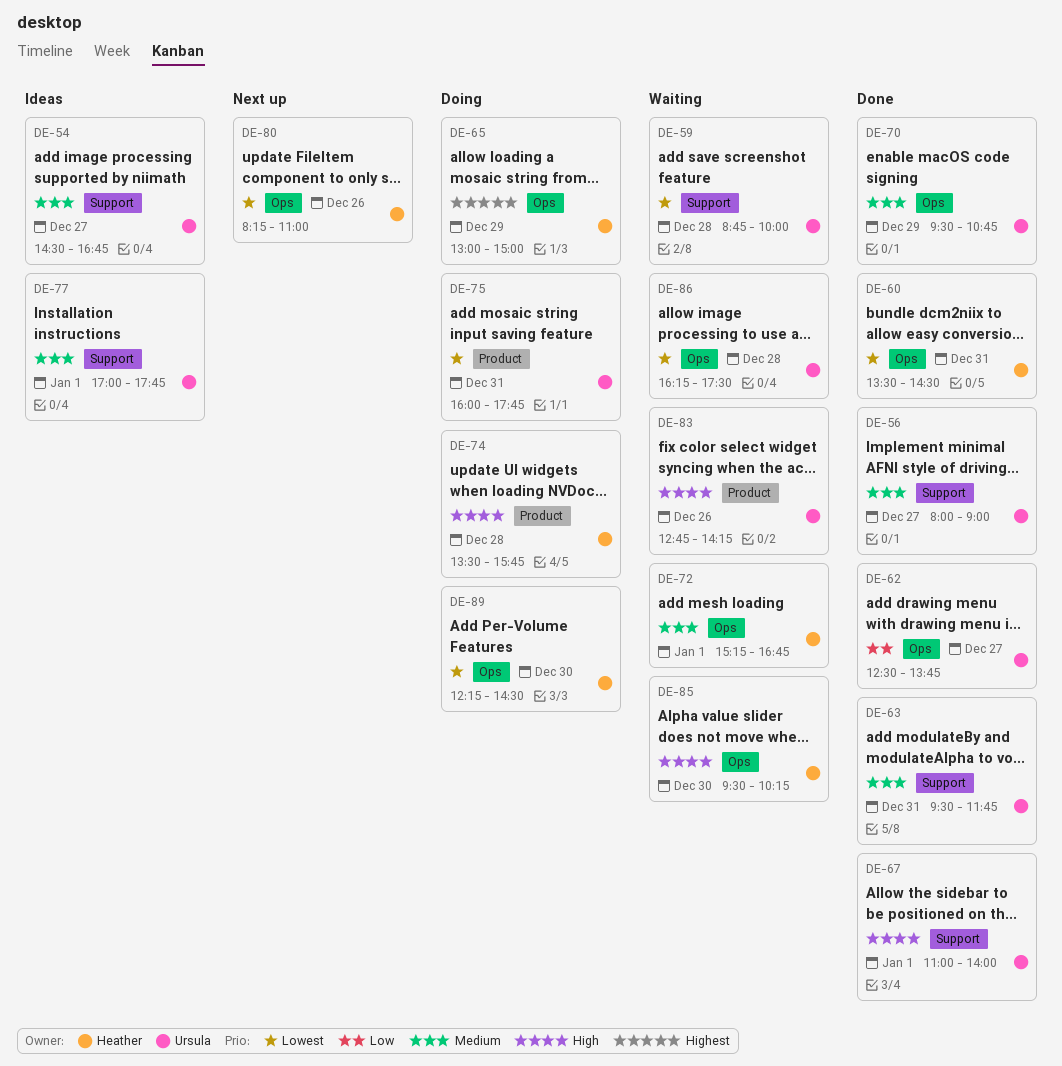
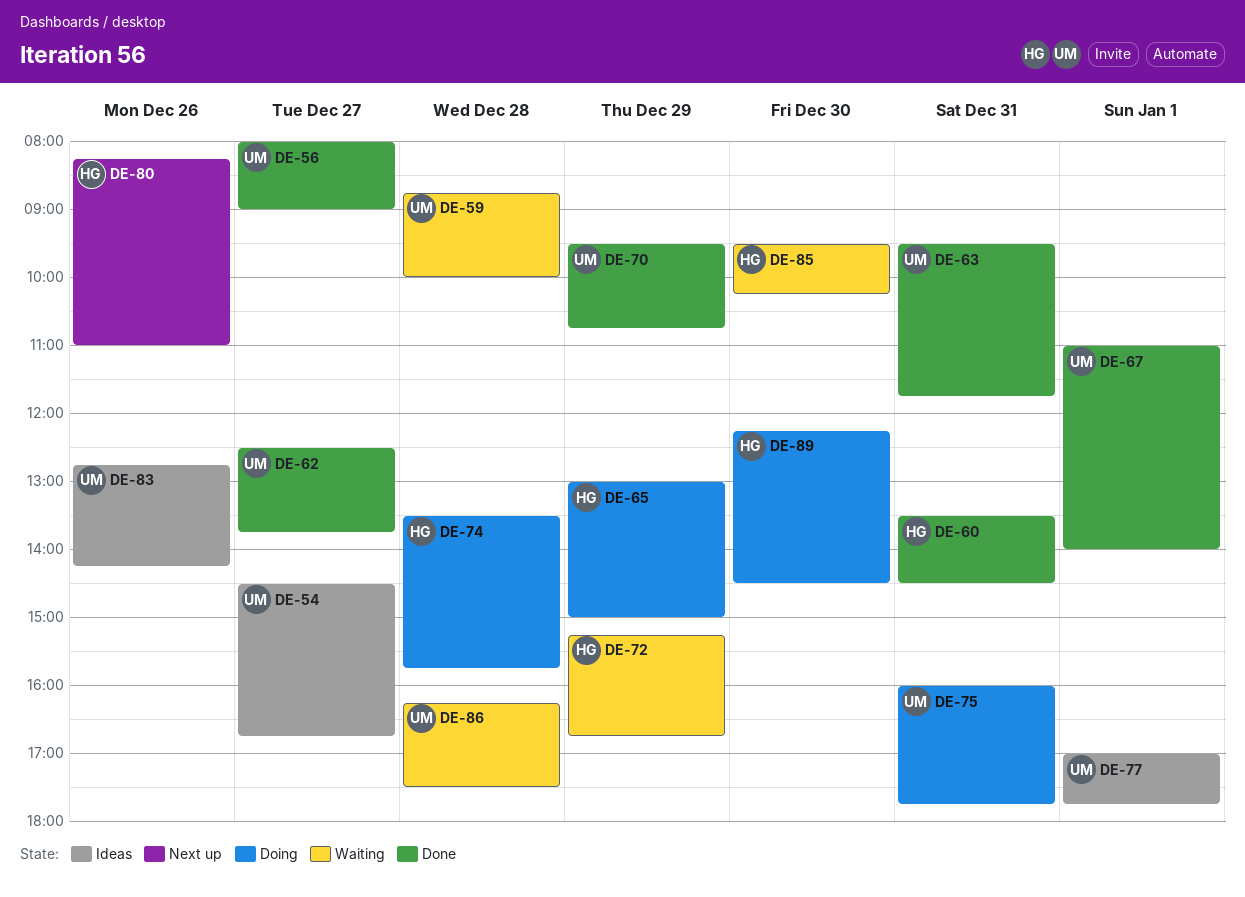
DE-72, day: Jan 1 -> Dec 29
DE-83, status: Waiting -> Ideas

